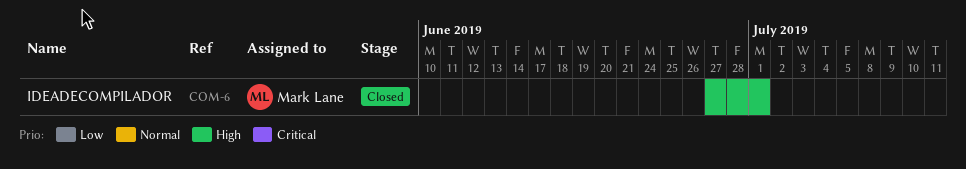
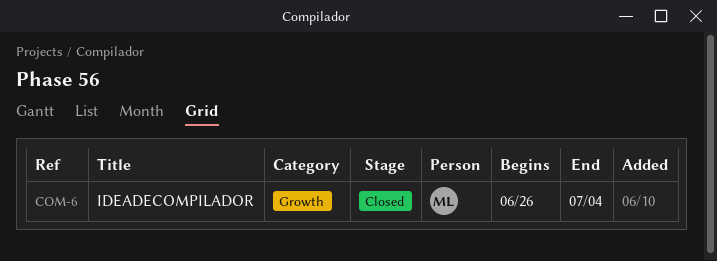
COM-6, start: Jun 27 -> Jun 26
COM-6, due: Jul 1 -> Jul 4

